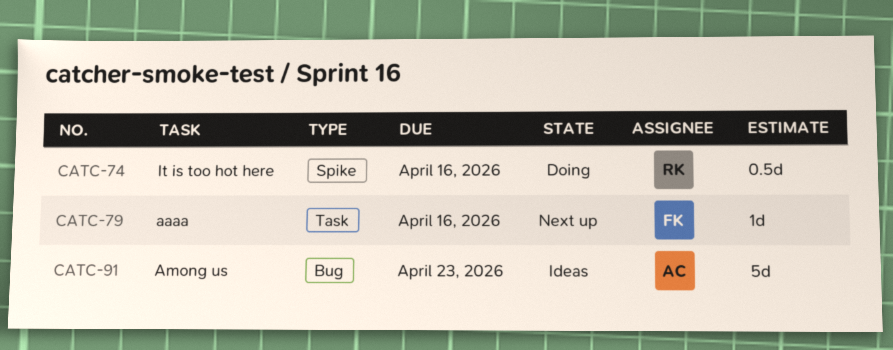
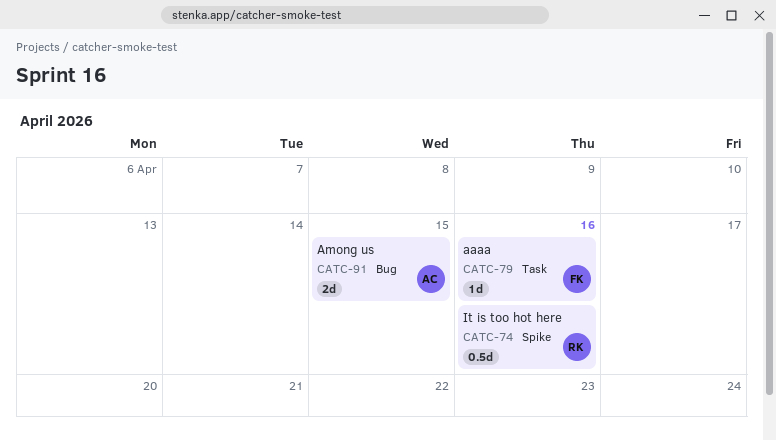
CATC-91, estimate: 5d -> 2d
CATC-91, due: Apr 23 -> Apr 15

